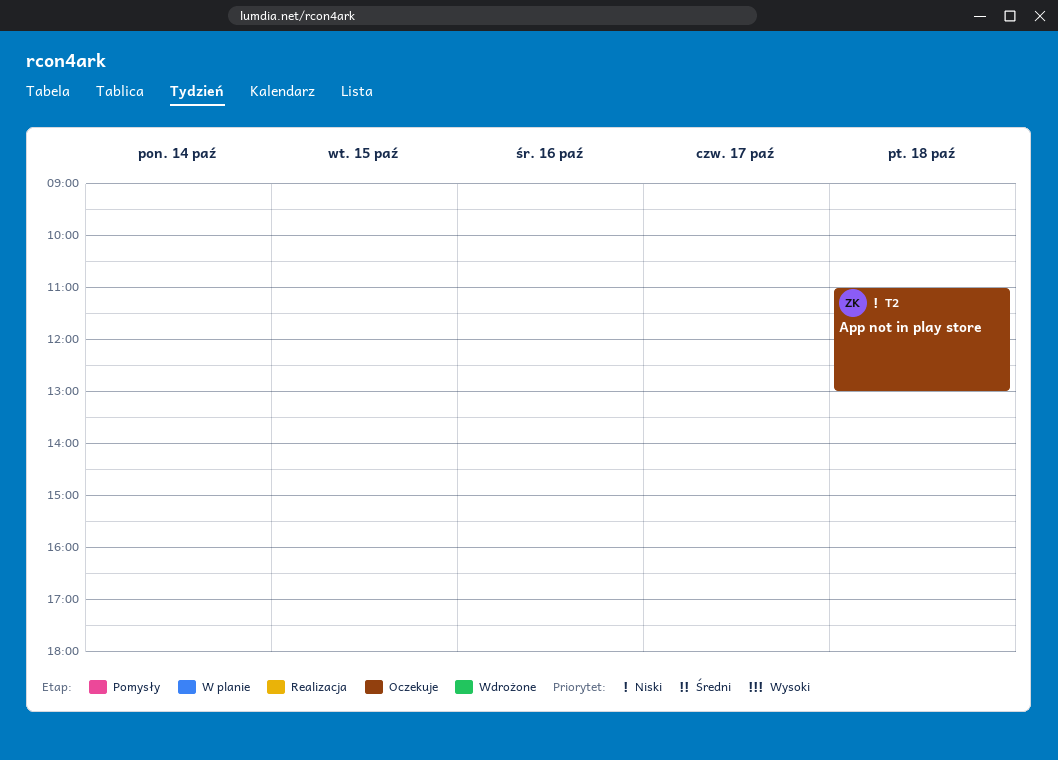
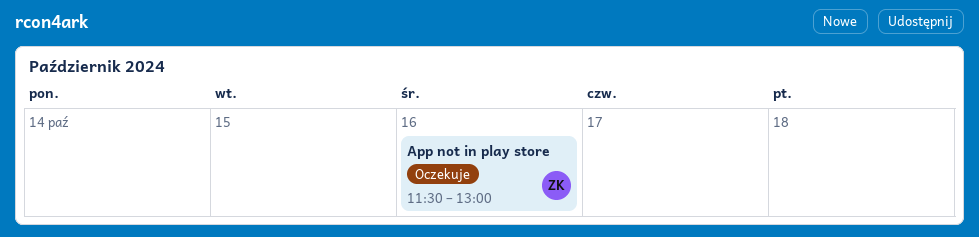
App not in play store, day: Oct 18 -> Oct 16
App not in play store, begins: 11:00 -> 11:30

